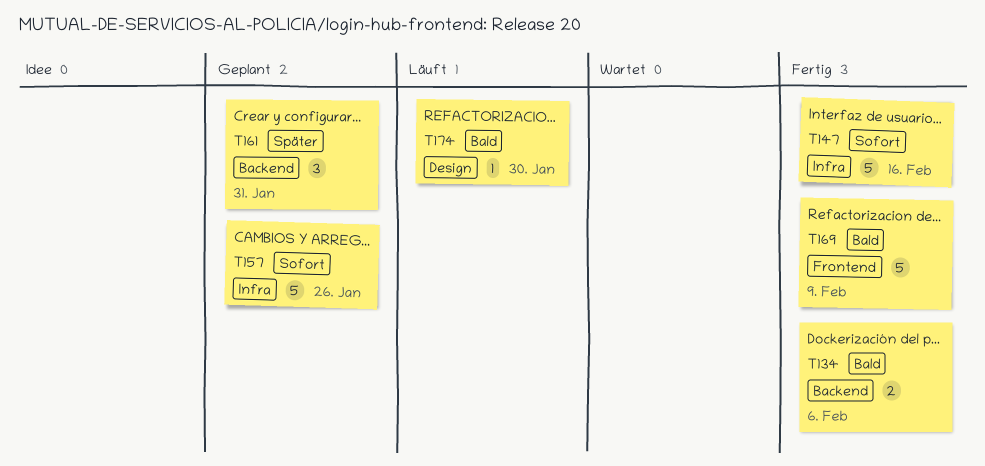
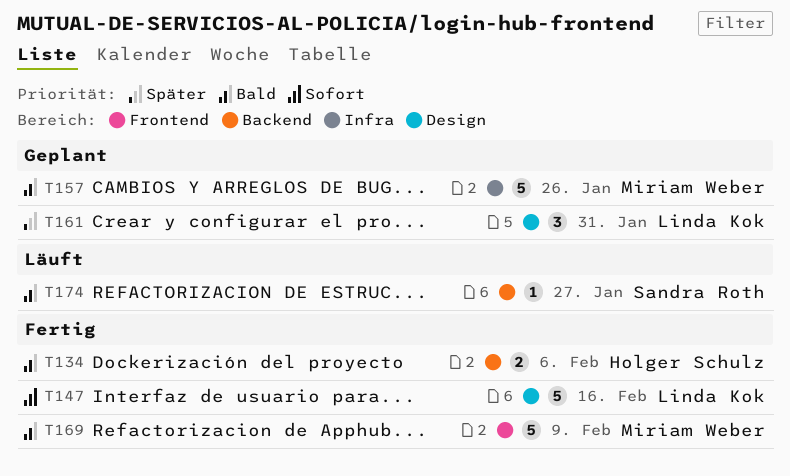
T147, label: Infra -> Design
T157, priority: Sofort -> Bald
T161, label: Backend -> Design
T174, label: Design -> Backend
T174, due: Jan 30 -> Jan 27

